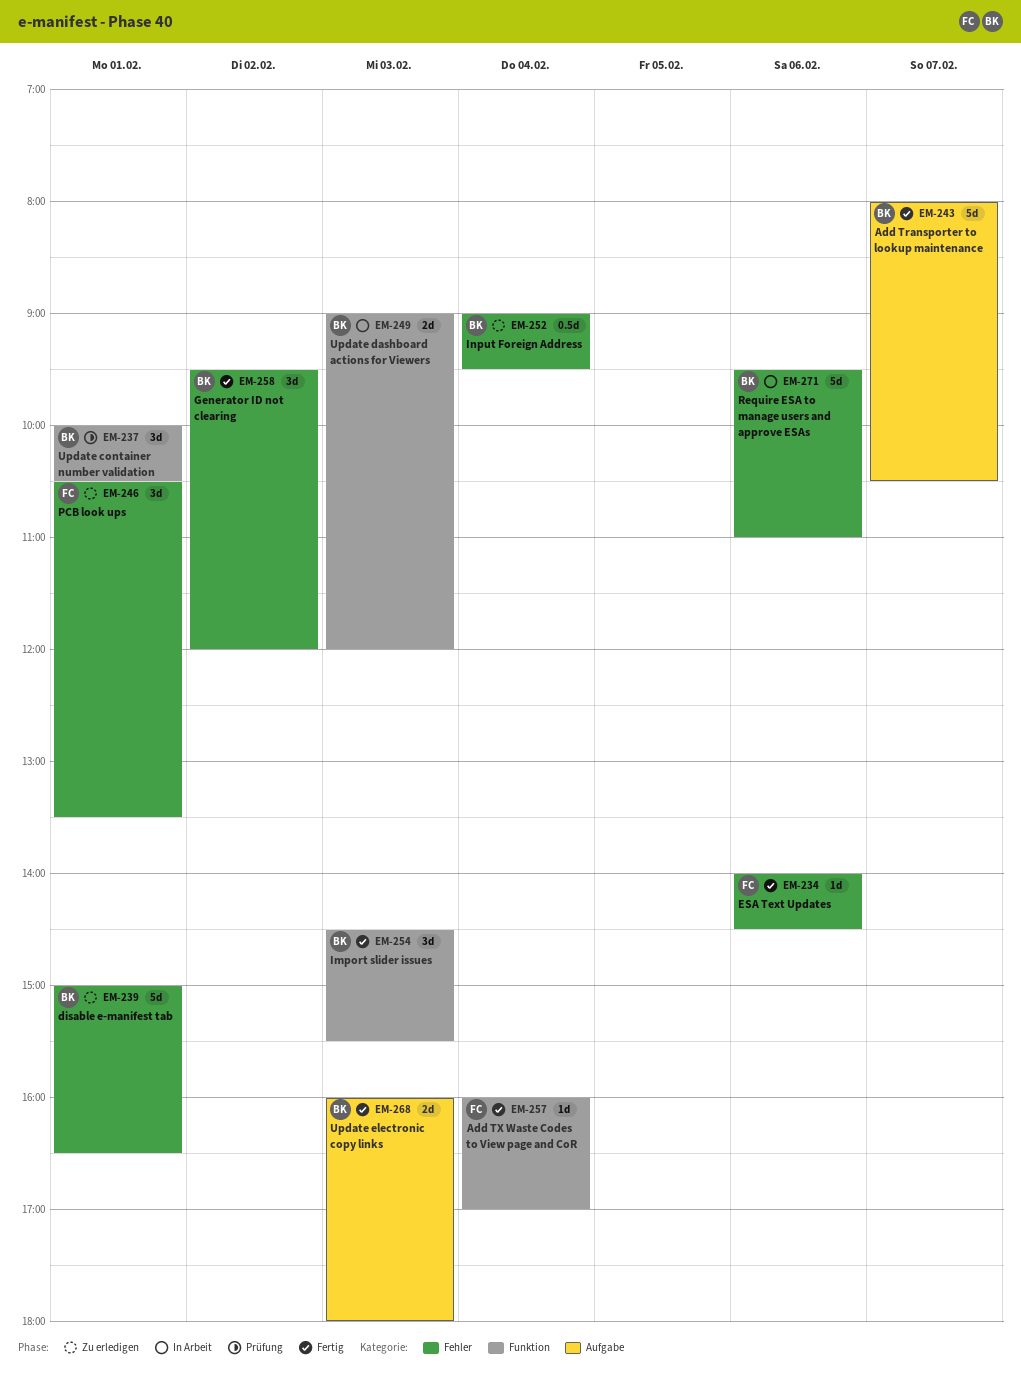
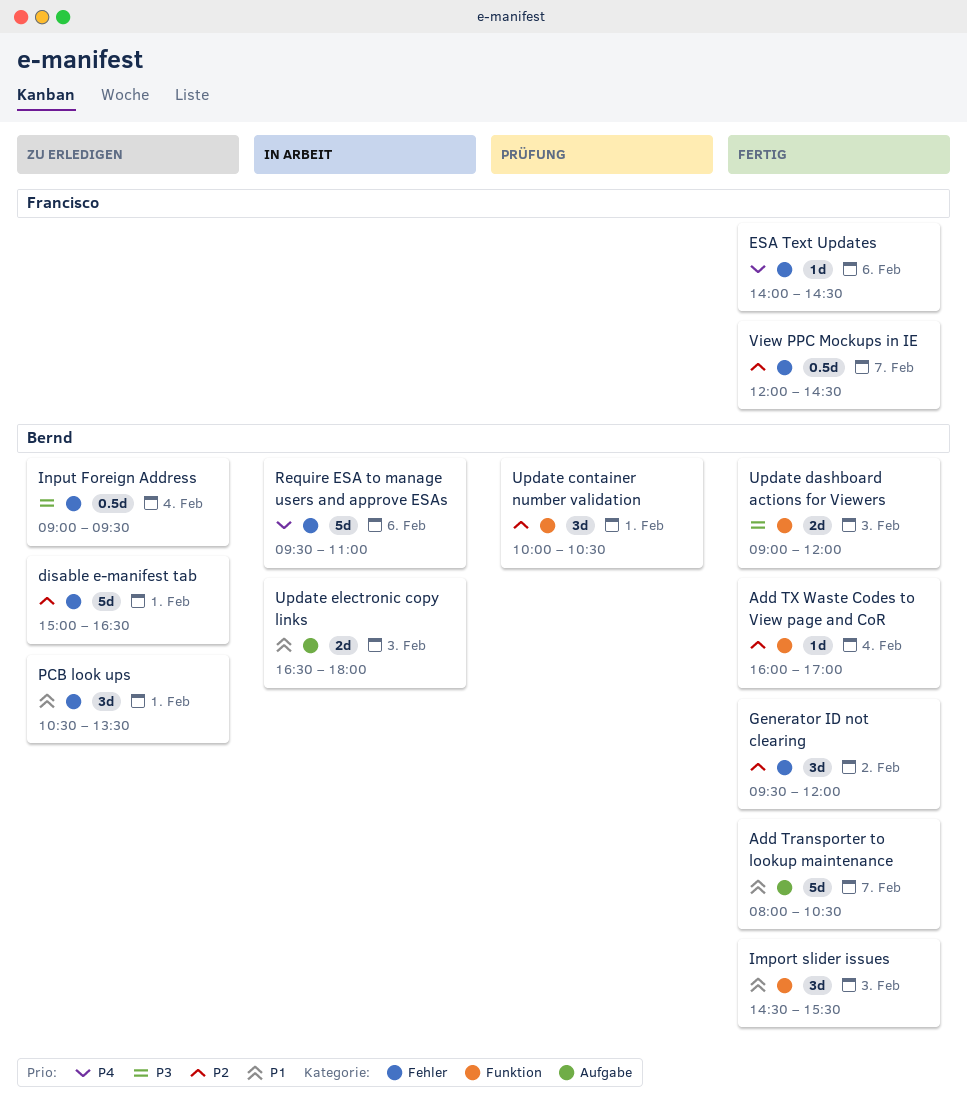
Add TX Waste Codes to View page and CoR, owner: Francisco -> Bernd
PCB look ups, owner: Francisco -> Bernd
Update dashboard actions for Viewers, status: In Arbeit -> Fertig
Update electronic copy links, status: Fertig -> In Arbeit
Update electronic copy links, begins: 16:00 -> 16:30
View PPC Mockups in IE: none -> present

